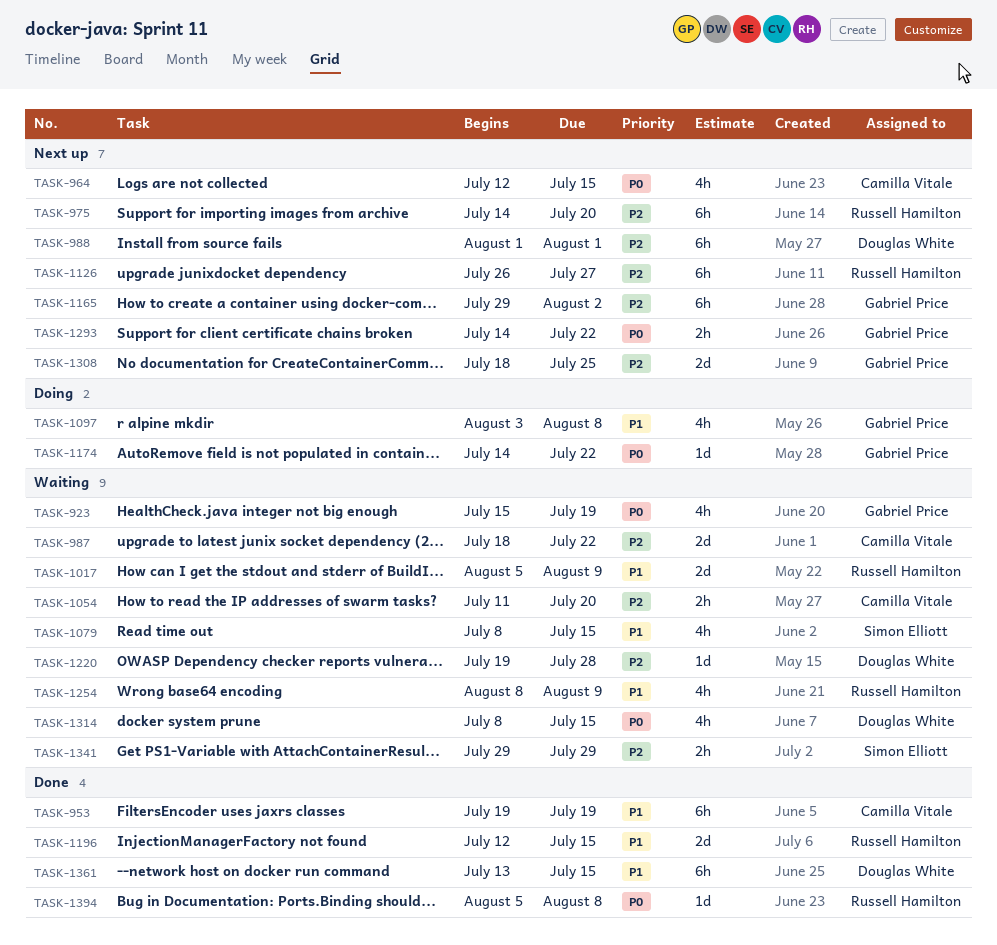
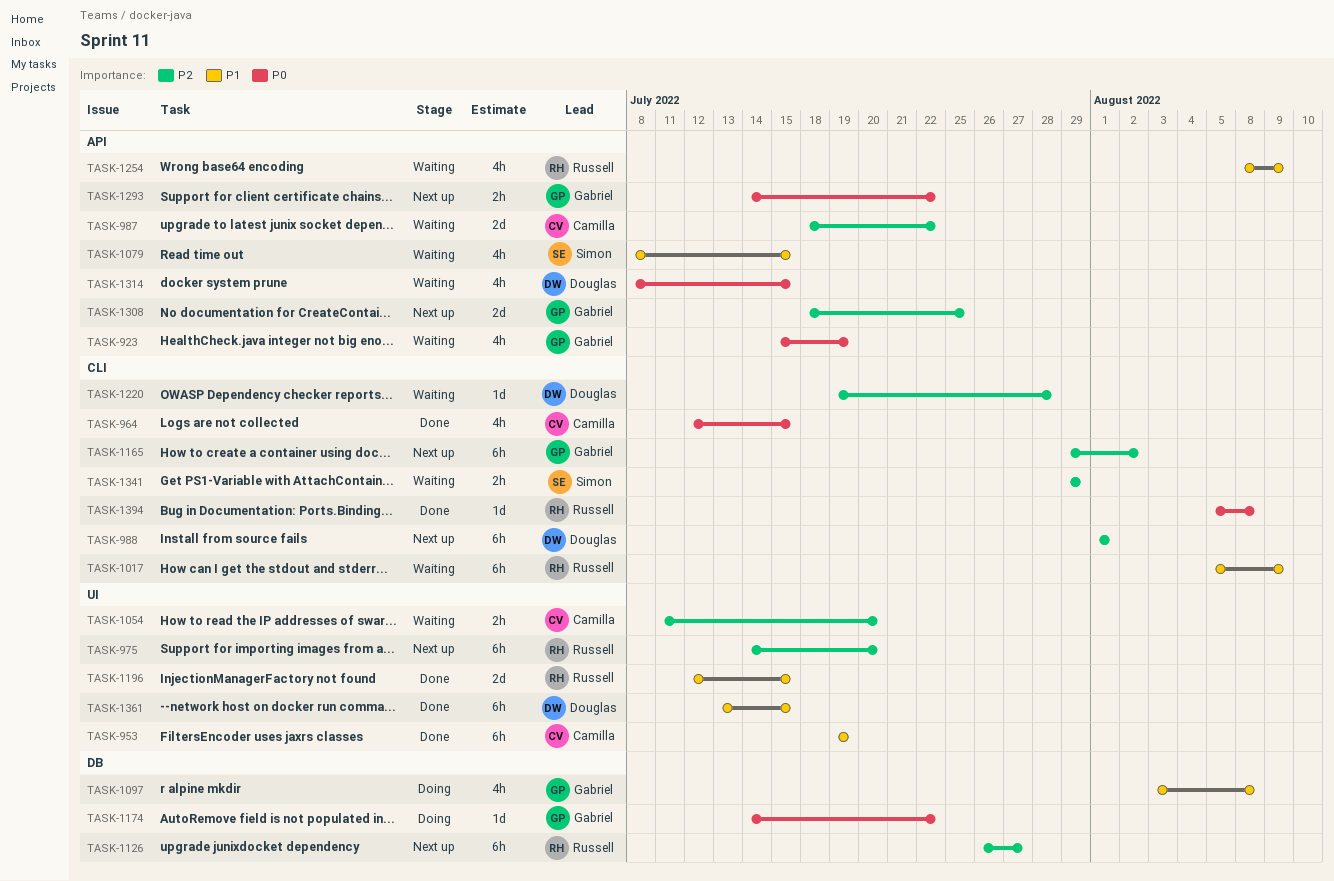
TASK-964, status: Next up -> Done
TASK-1017, estimate: 2d -> 6h

